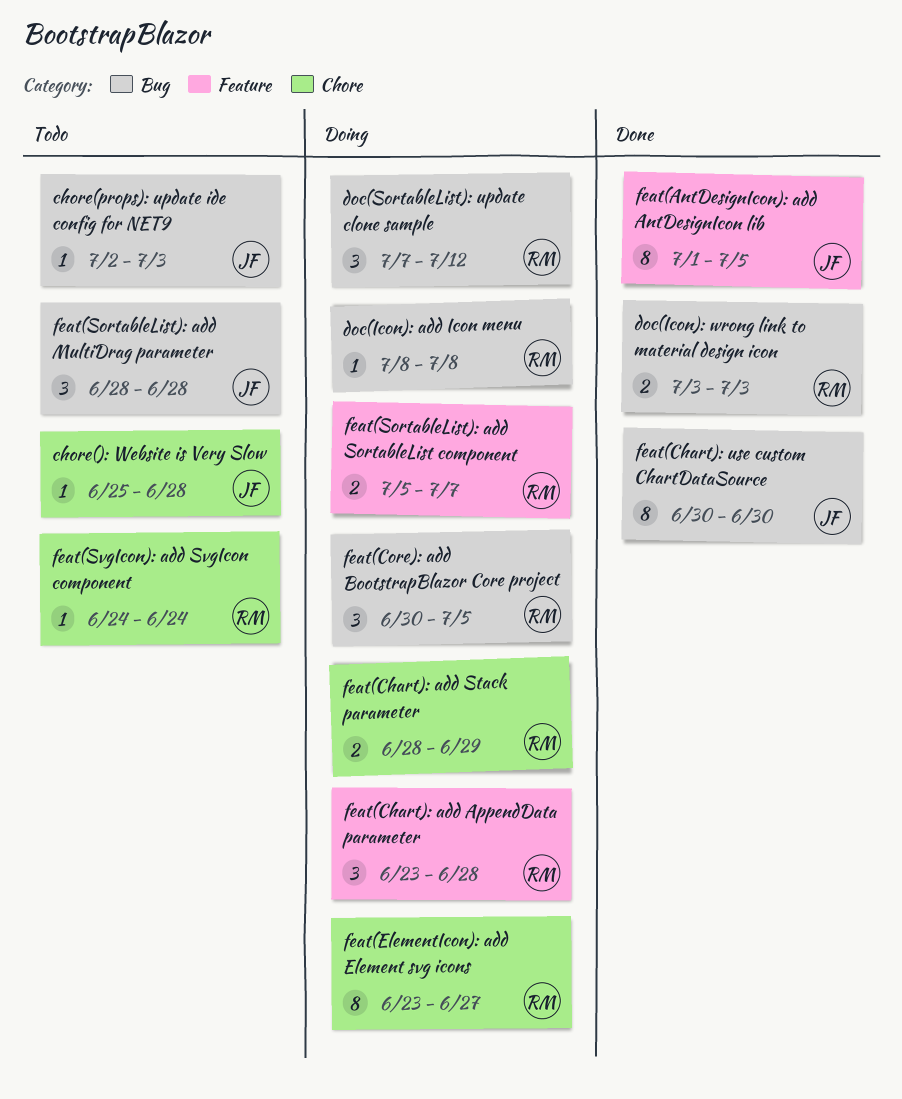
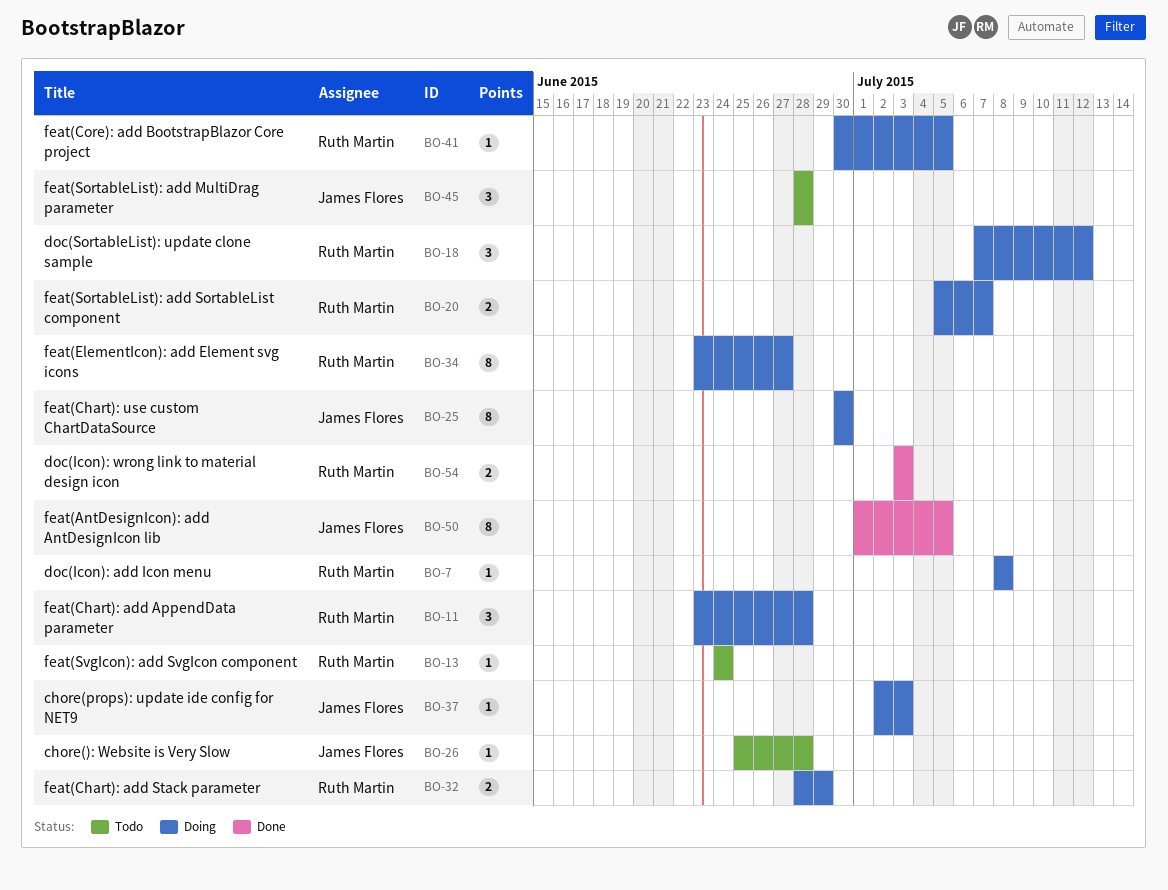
chore(props): update ide config for NET9, status: Todo -> Doing
feat(Chart): use custom ChartDataSource, status: Done -> Doing
feat(Core): add BootstrapBlazor Core project, estimate: 3 -> 1

